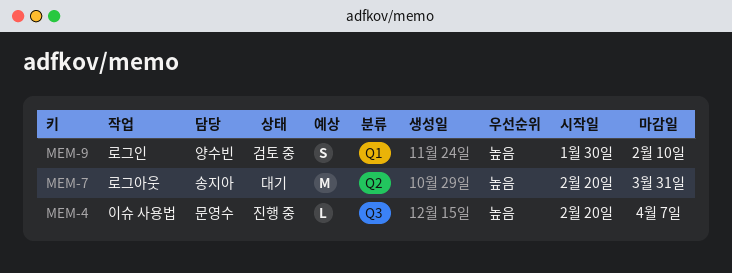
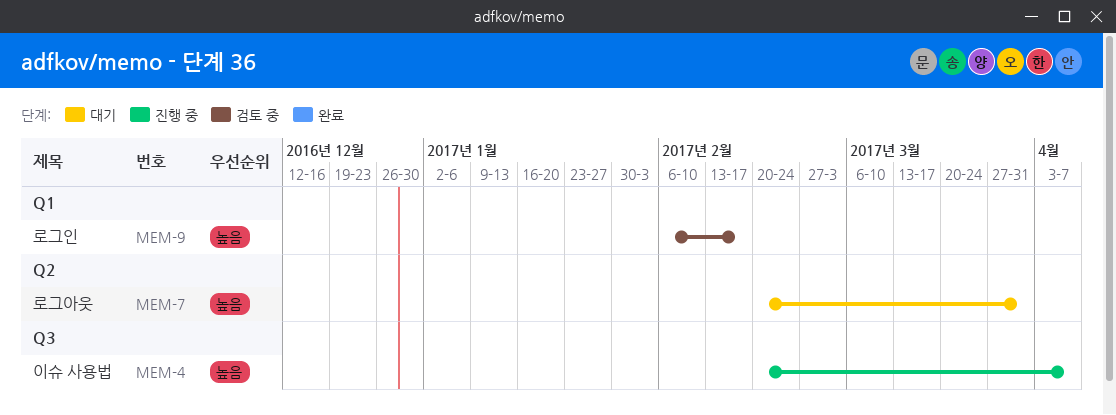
MEM-9, start: Jan 30 -> Feb 6
MEM-9, due: Feb 10 -> Feb 17

